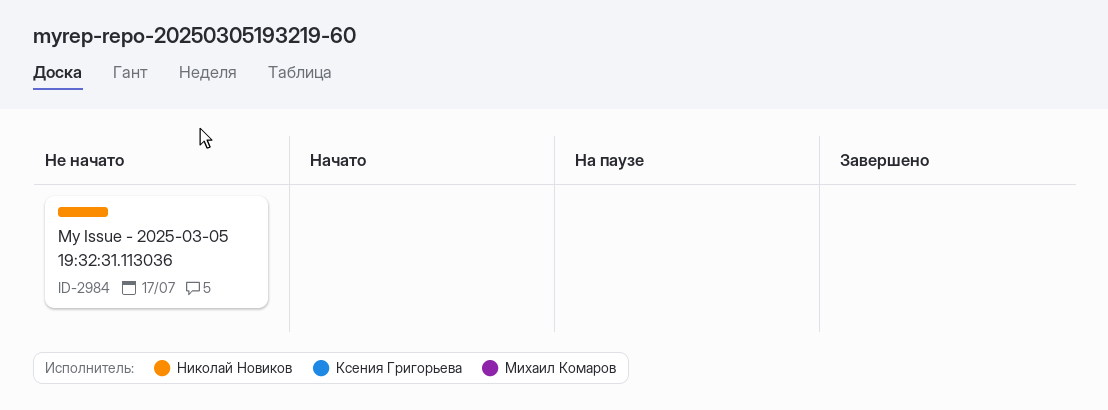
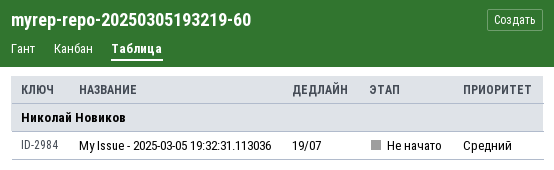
ID-2984, due: Jul 17 -> Jul 19

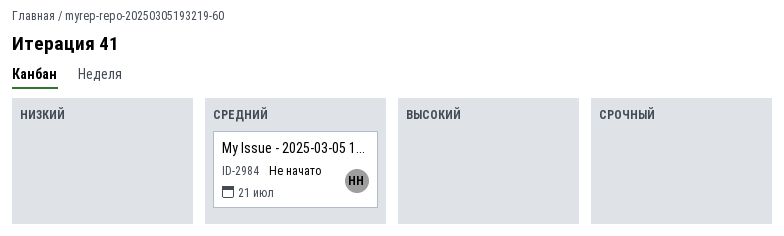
ID-2984, due: Jul 19 -> Jul 21

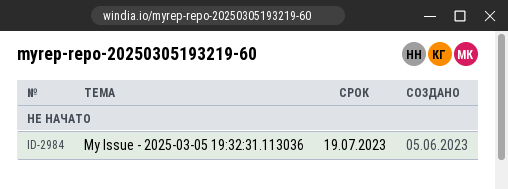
ID-2984, due: Jul 21 -> Jul 19

